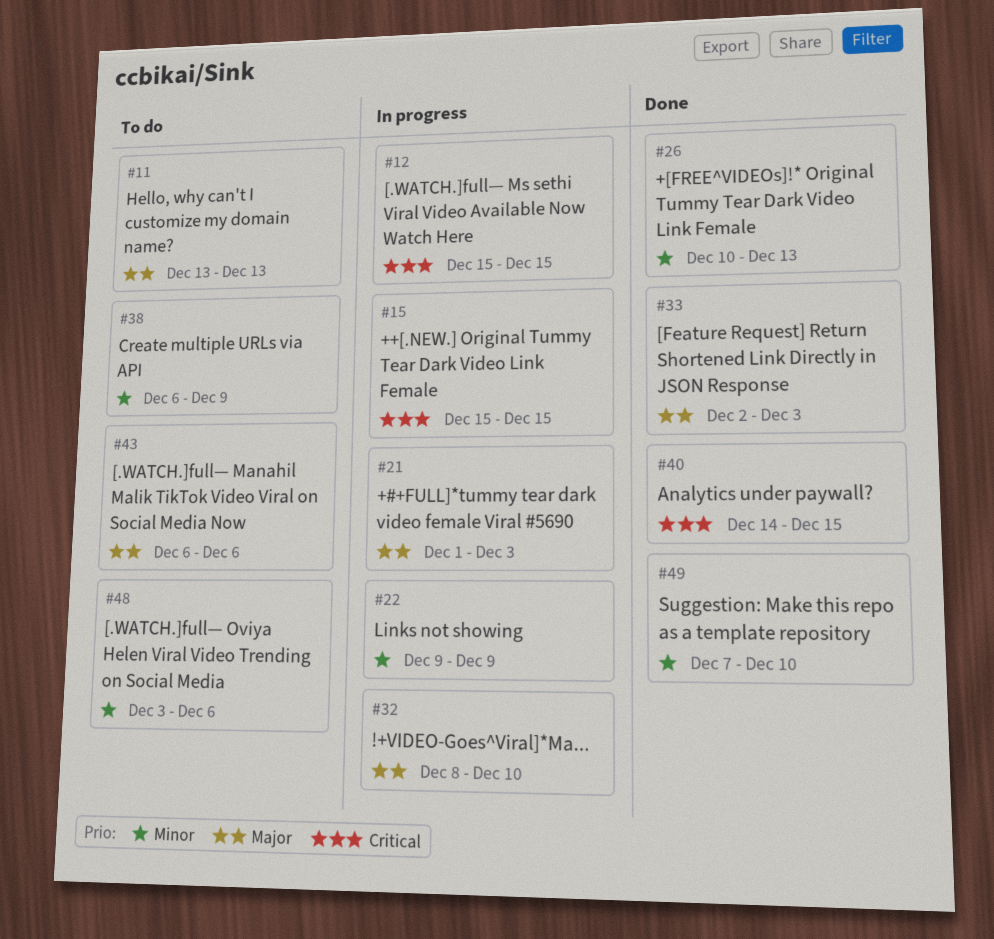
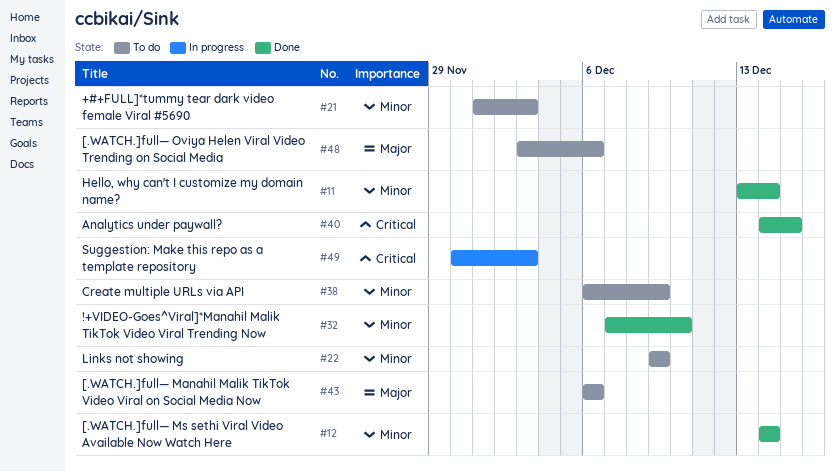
#11, status: To do -> Done
#11, priority: Major -> Minor
#11, due: Dec 13 -> Dec 14
#12, status: In progress -> Done
#12, priority: Critical -> Minor
#12, start: Dec 15 -> Dec 14
#12, due: Dec 15 -> Dec 14
#15: present -> none
#21, status: In progress -> To do
#21, priority: Major -> Minor
#22, status: In progress -> To do
#26: present -> none
#32, status: In progress -> Done
#32, priority: Major -> Minor
#32, start: Dec 8 -> Dec 7
#33: present -> none
#48, priority: Minor -> Major
#49, status: Done -> In progress
#49, priority: Minor -> Critical
#49, start: Dec 7 -> Nov 30
#49, due: Dec 10 -> Dec 3

